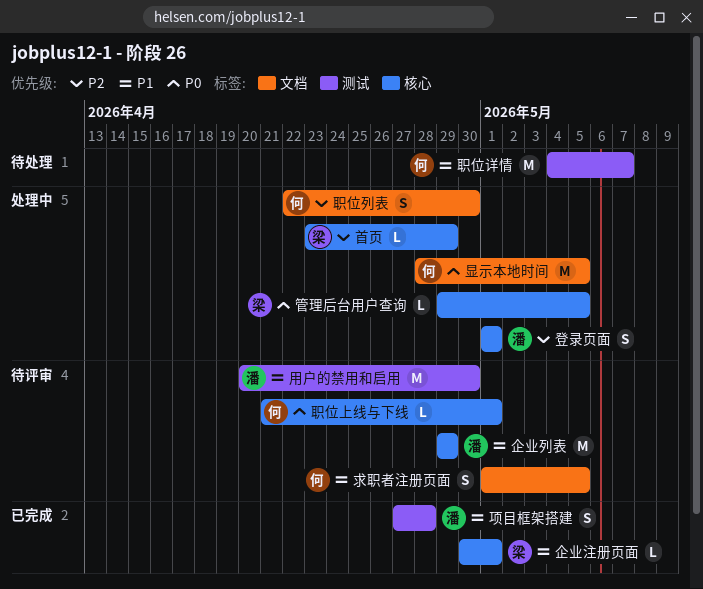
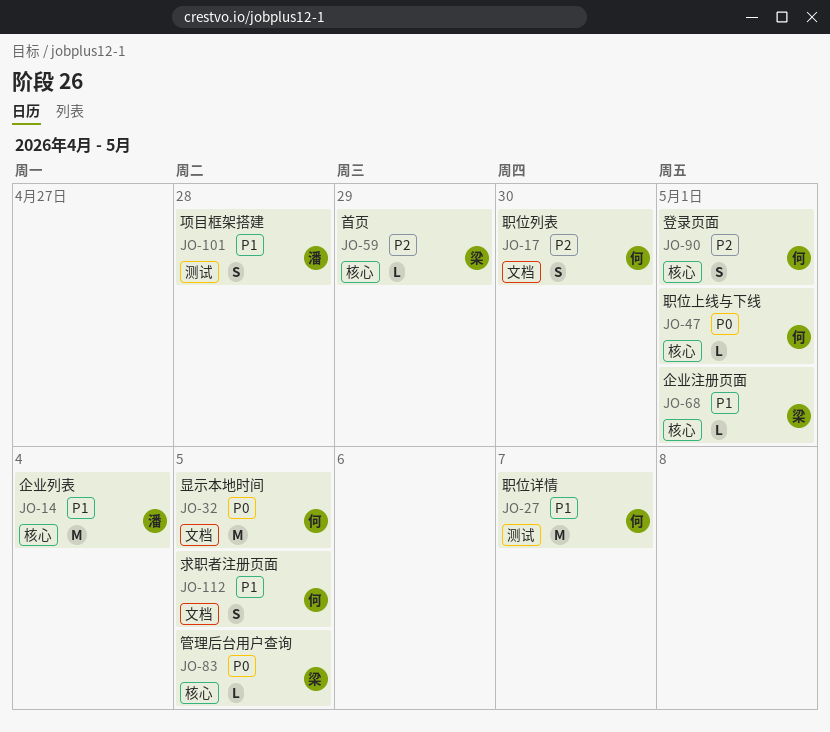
企业列表, due: Apr 29 -> May 4
用户的禁用和启用: present -> none
登录页面, owner: 潘 -> 何

